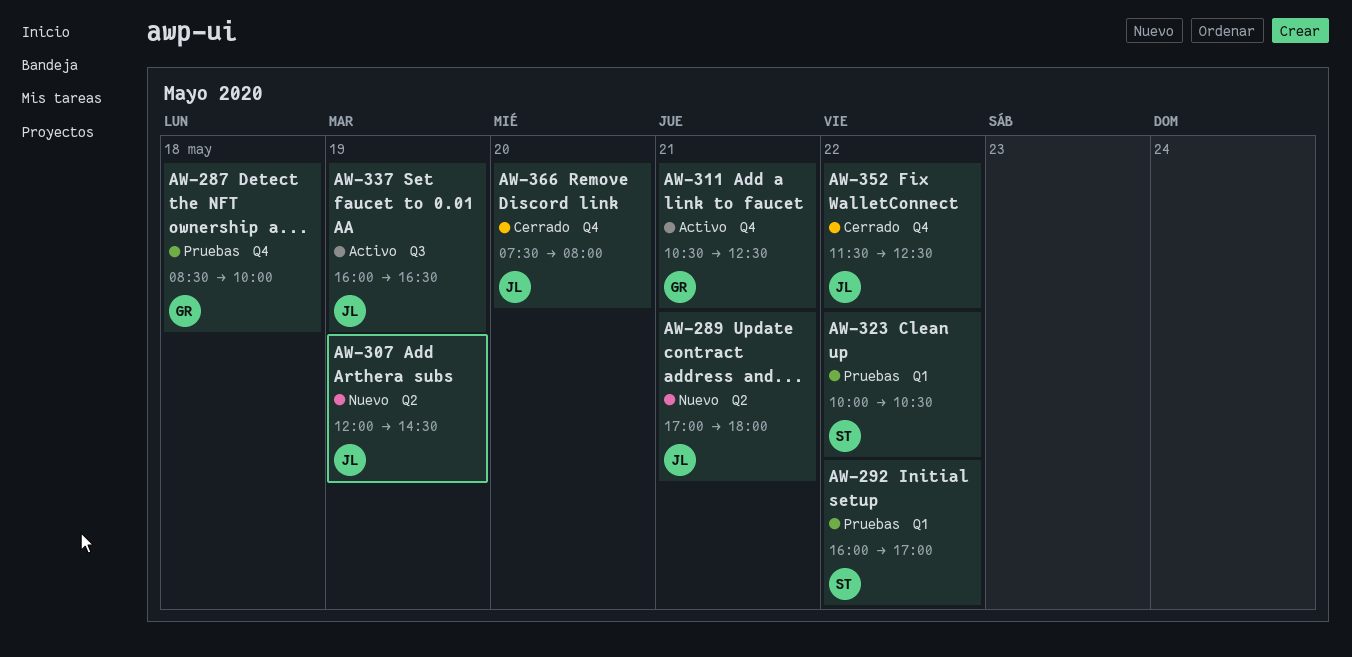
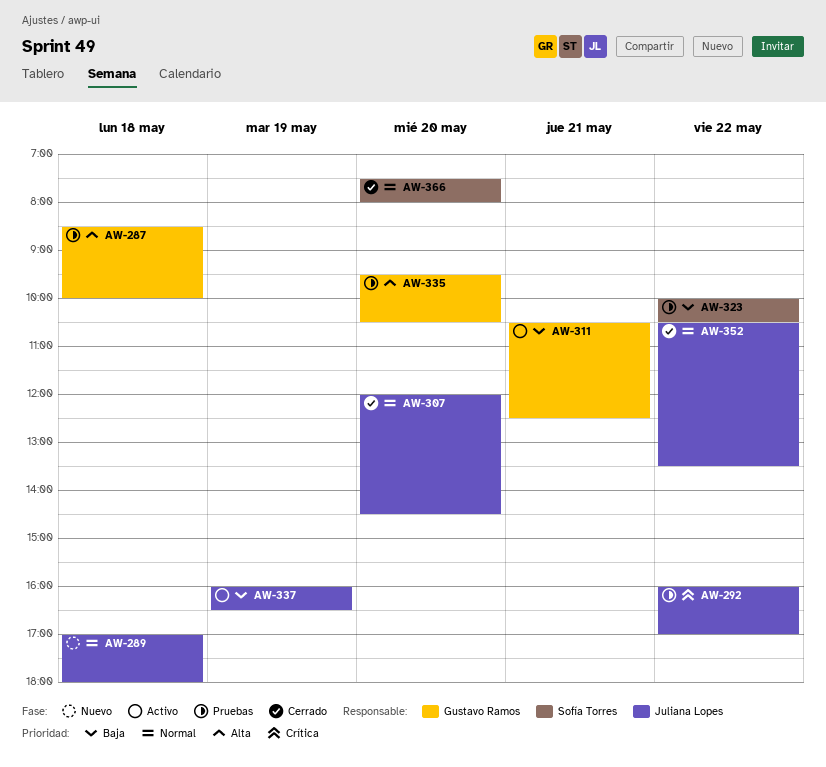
AW-289, day: May 21 -> May 18
AW-292, owner: Sofía Torres -> Juliana Lopes
AW-307, status: Nuevo -> Cerrado
AW-307, day: May 19 -> May 20
AW-335: none -> present
AW-352, begins: 11:30 -> 10:30
AW-352, ends: 12:30 -> 13:30
AW-366, owner: Juliana Lopes -> Sofía Torres

